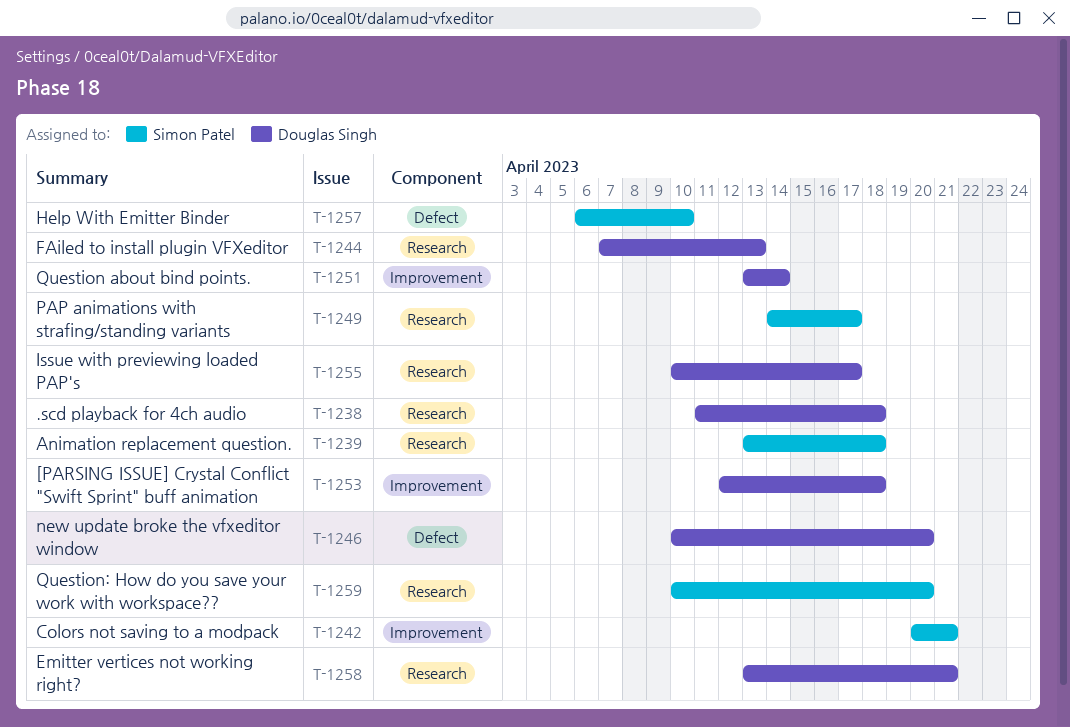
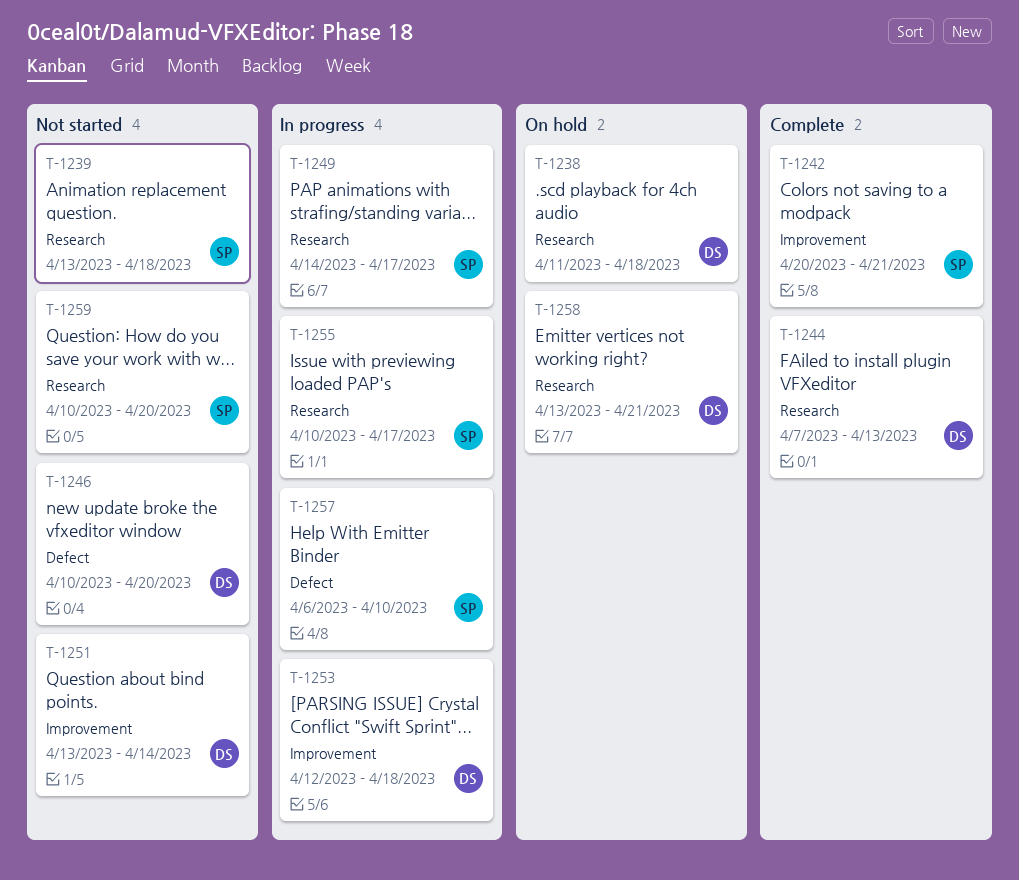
T-1255, owner: Douglas Singh -> Simon Patel

